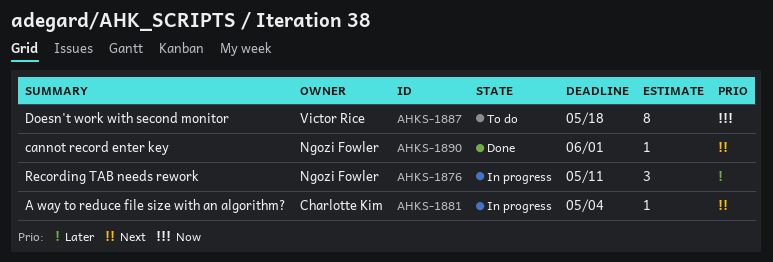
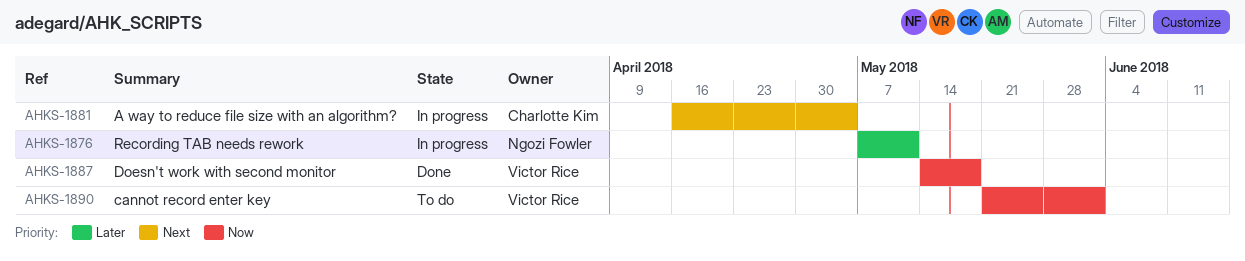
AHKS-1887, status: To do -> Done
AHKS-1890, status: Done -> To do
AHKS-1890, owner: Ngozi Fowler -> Victor Rice
AHKS-1890, priority: Next -> Now

